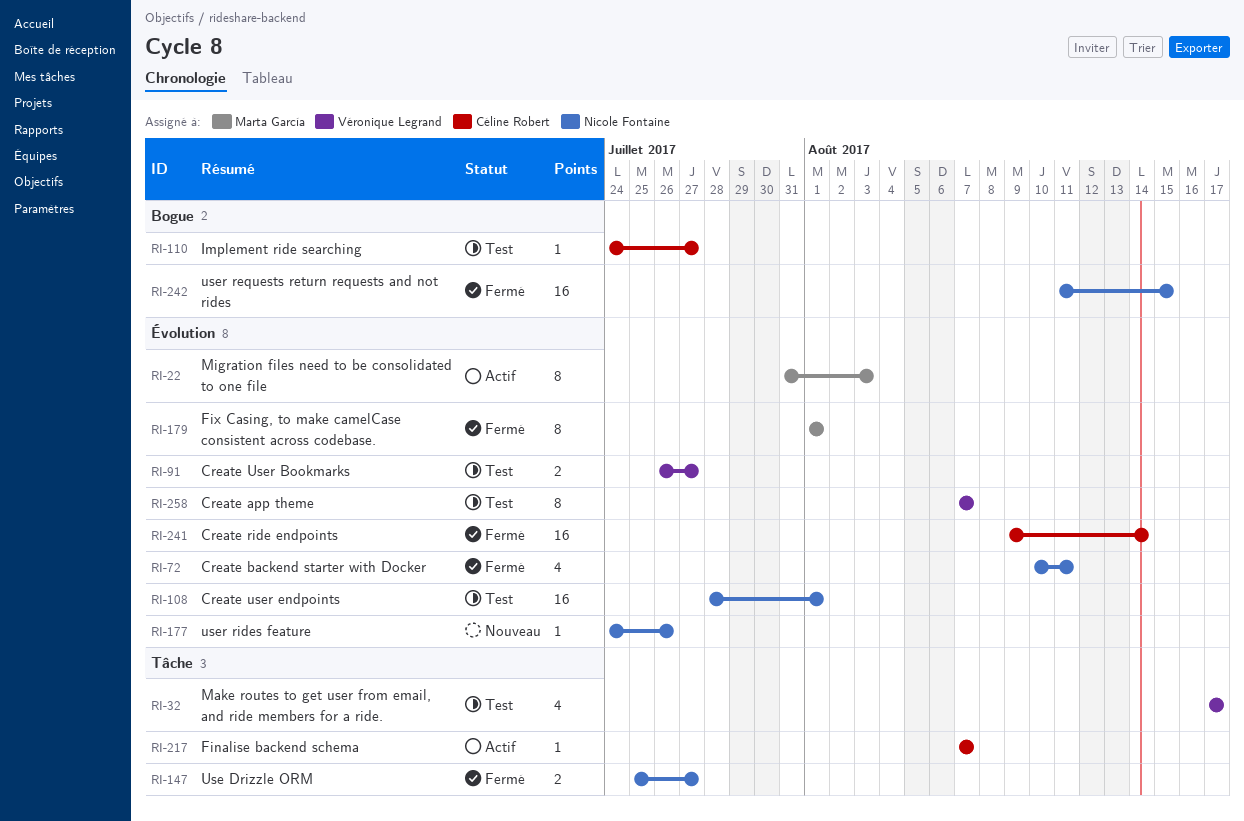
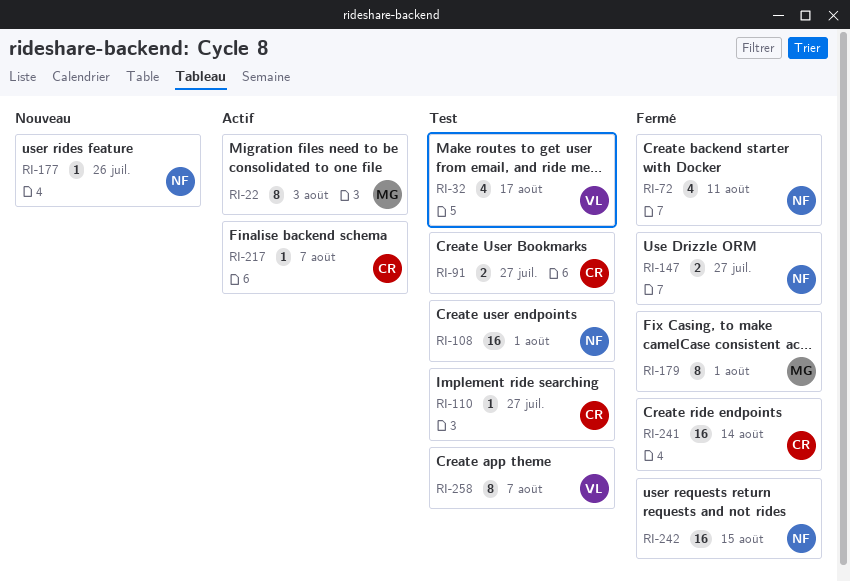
RI-91, owner: Véronique Legrand -> Céline Robert

